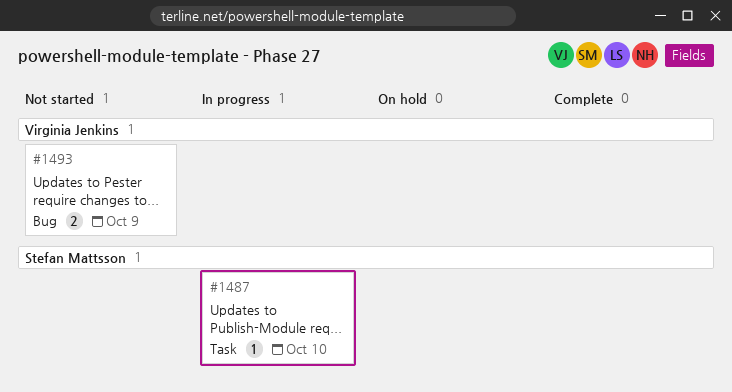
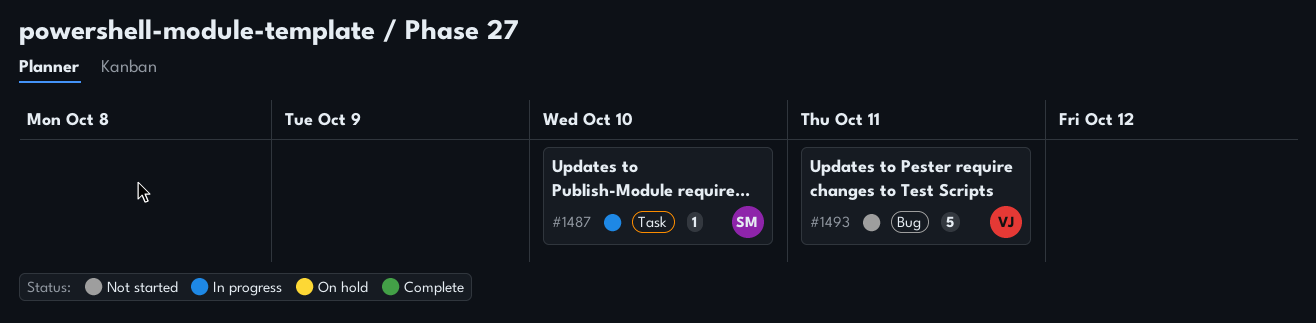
#1493, estimate: 2 -> 5
#1493, due: Oct 9 -> Oct 11

